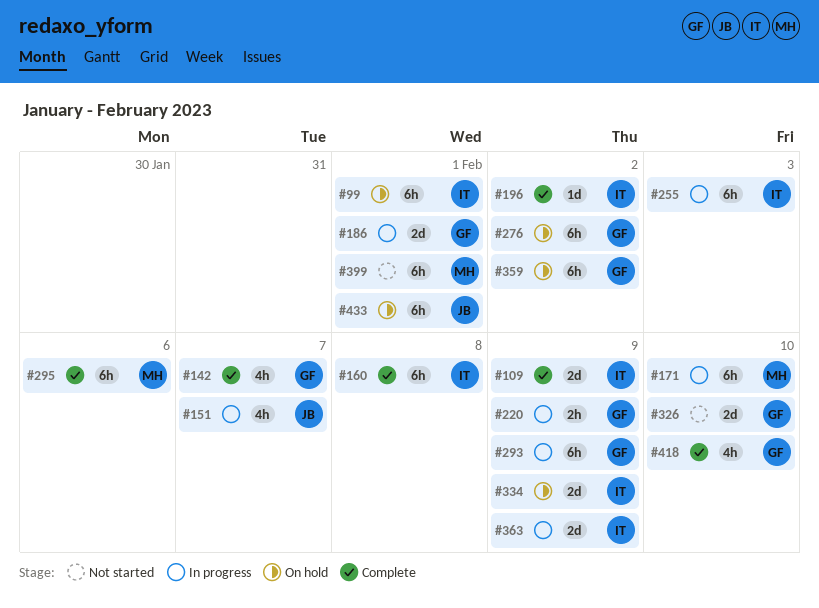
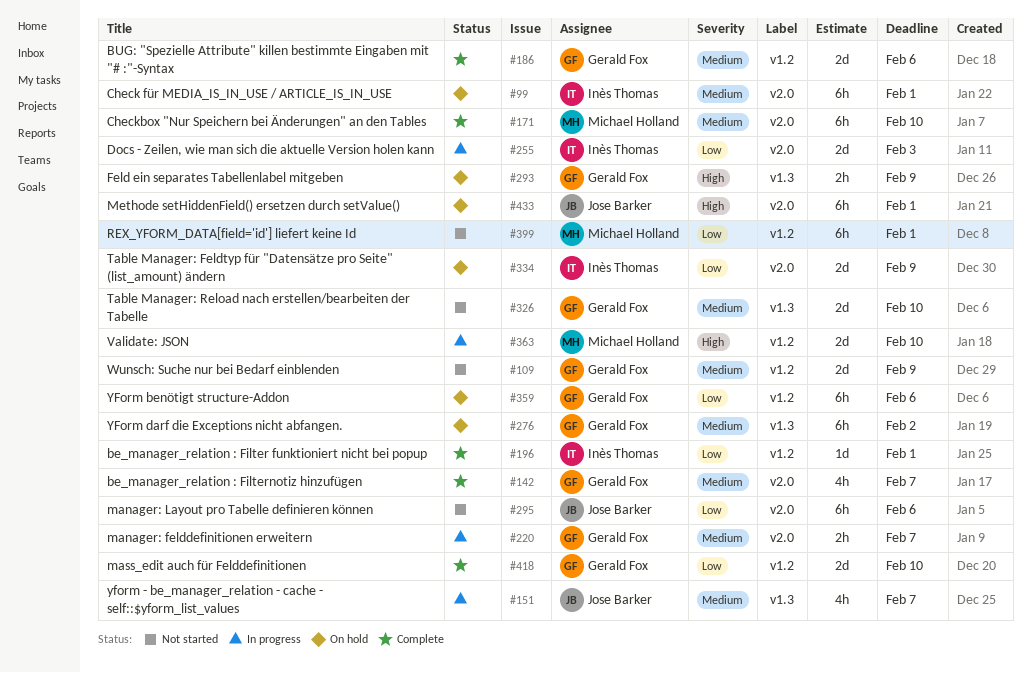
#109, status: Complete -> Not started
#109, owner: Inès Thomas -> Gerald Fox
#160: present -> none
#171, status: In progress -> Complete
#186, status: In progress -> Complete
#186, due: Feb 1 -> Feb 6
#196, due: Feb 2 -> Feb 1
#220, due: Feb 9 -> Feb 7
#255, estimate: 6h -> 2d
#293, status: In progress -> On hold
#293, estimate: 6h -> 2h
#295, status: Complete -> Not started
#295, owner: Michael Holland -> Jose Barker
#359, due: Feb 2 -> Feb 6
#363, owner: Inès Thomas -> Michael Holland
#363, due: Feb 9 -> Feb 10
#418, estimate: 4h -> 2d

